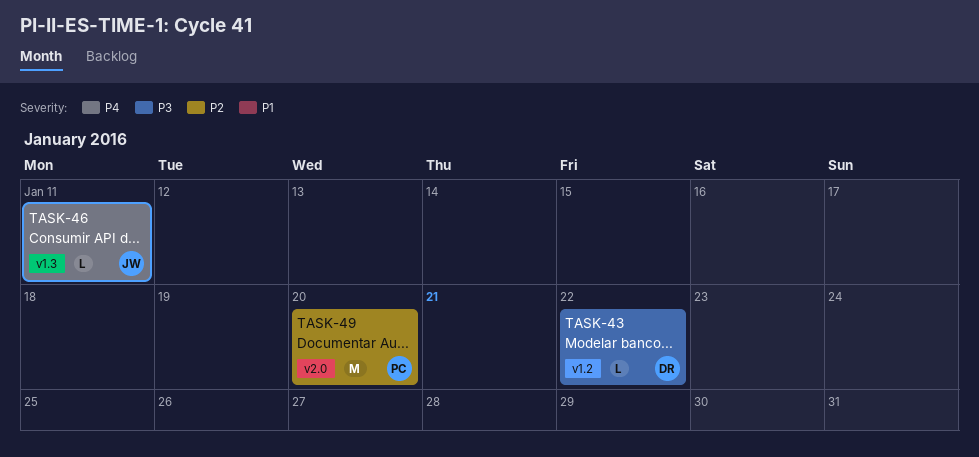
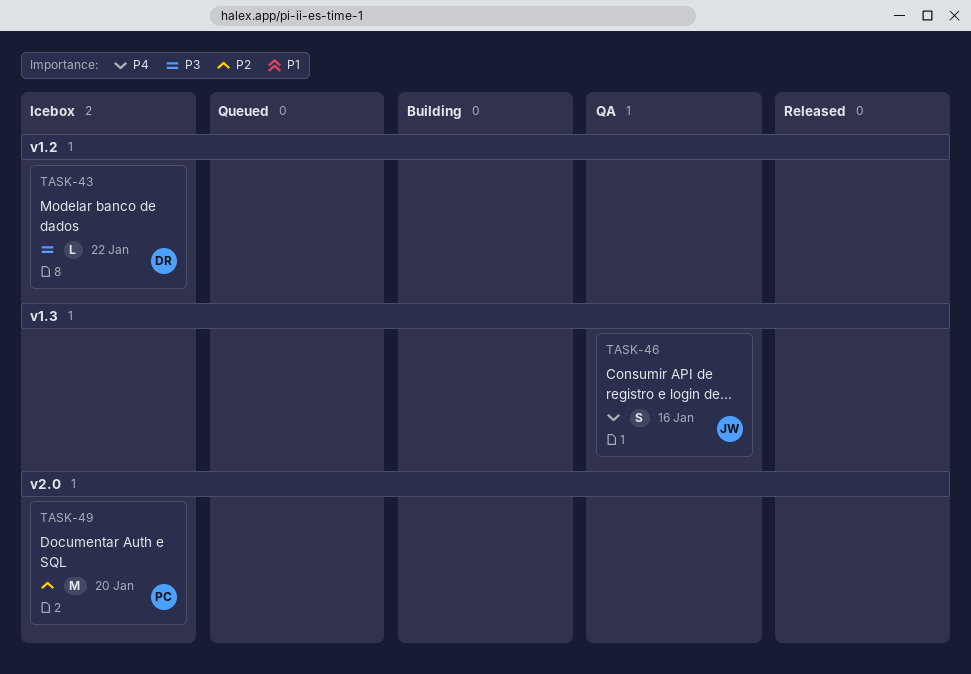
TASK-46, estimate: L -> S
TASK-46, due: Jan 11 -> Jan 16

